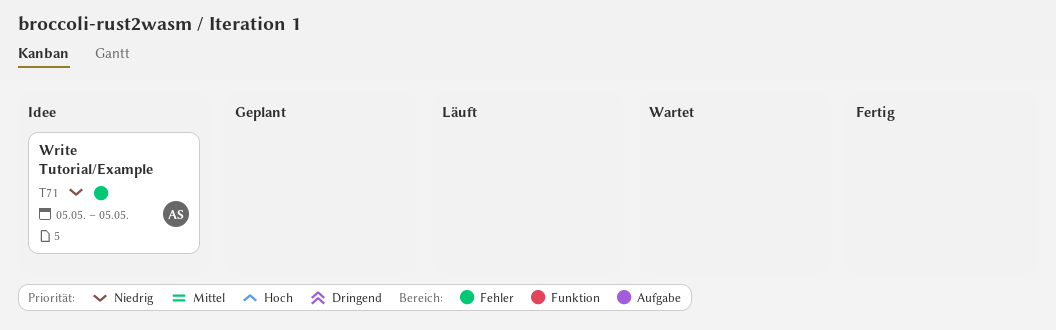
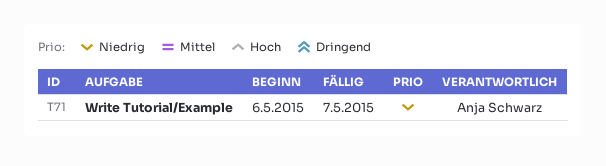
T71, start: May 5 -> May 6
T71, due: May 5 -> May 7

